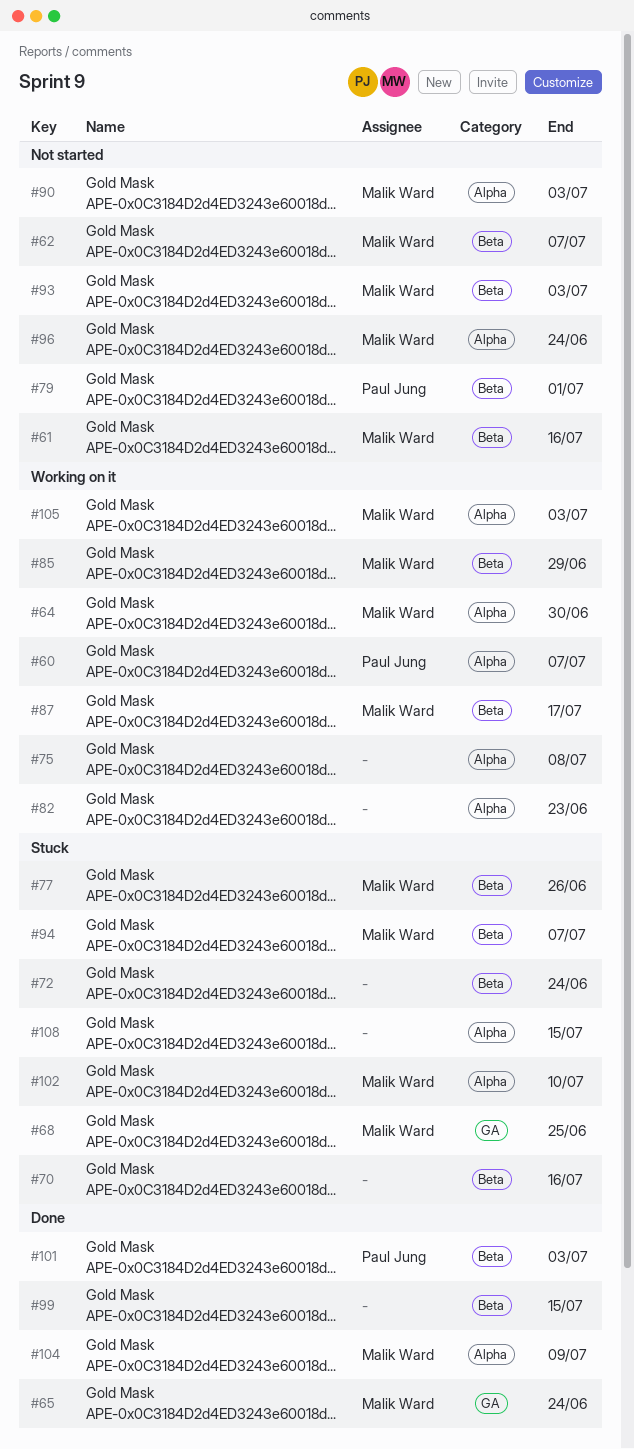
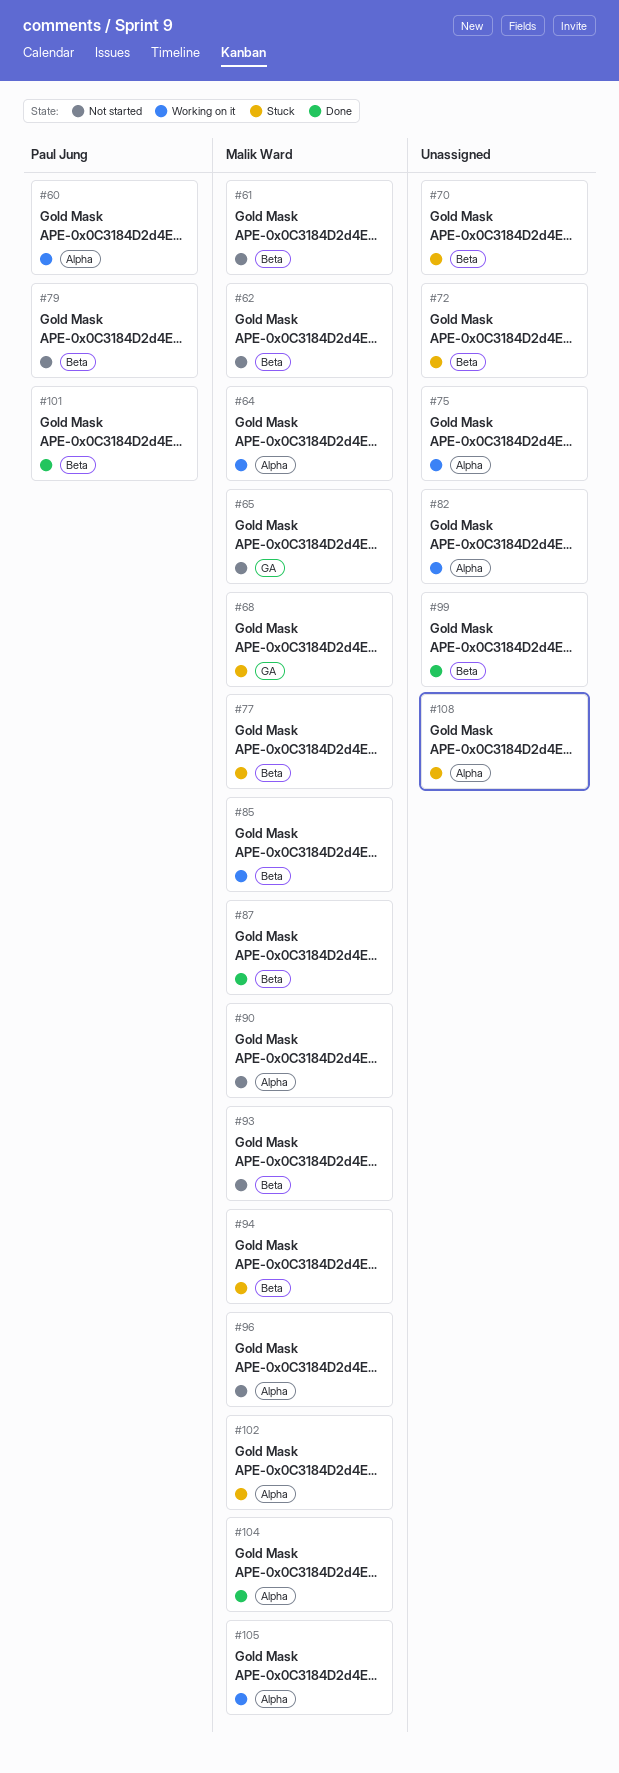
#65, status: Done -> Not started
#87, status: Working on it -> Done

